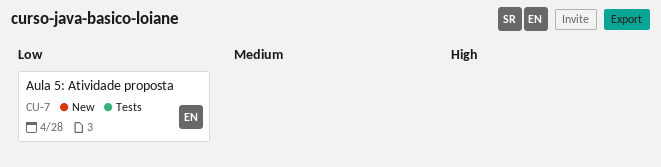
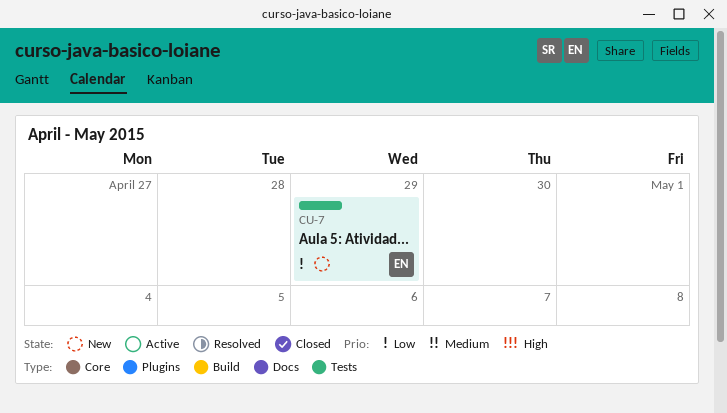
CU-7, due: Apr 28 -> Apr 29

